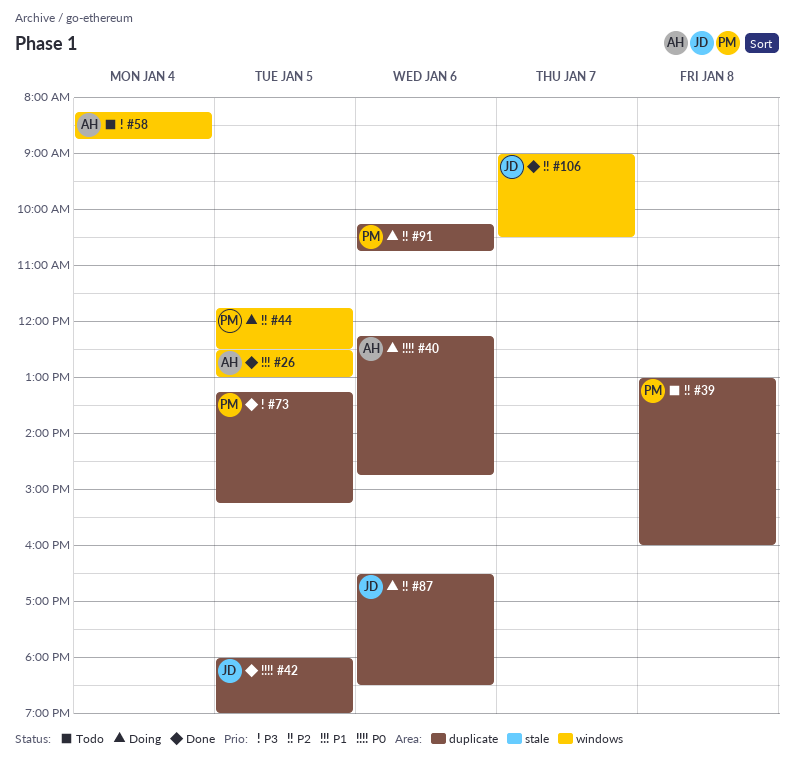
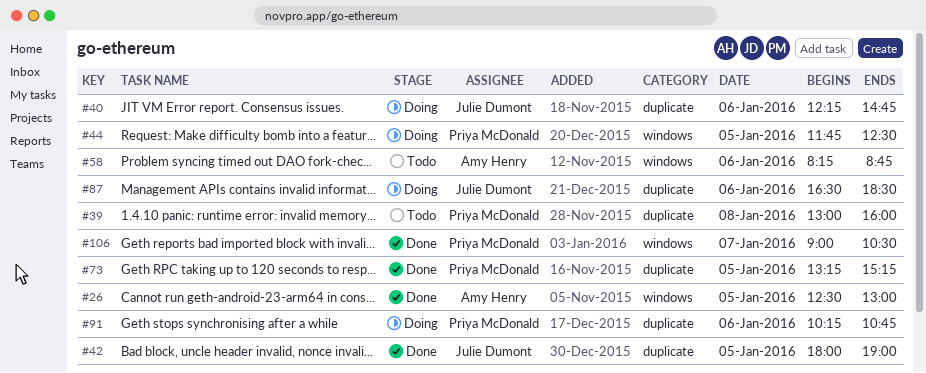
#40, owner: Amy Henry -> Julie Dumont
#58, day: Jan 4 -> Jan 6
#106, owner: Julie Dumont -> Priya McDonald

